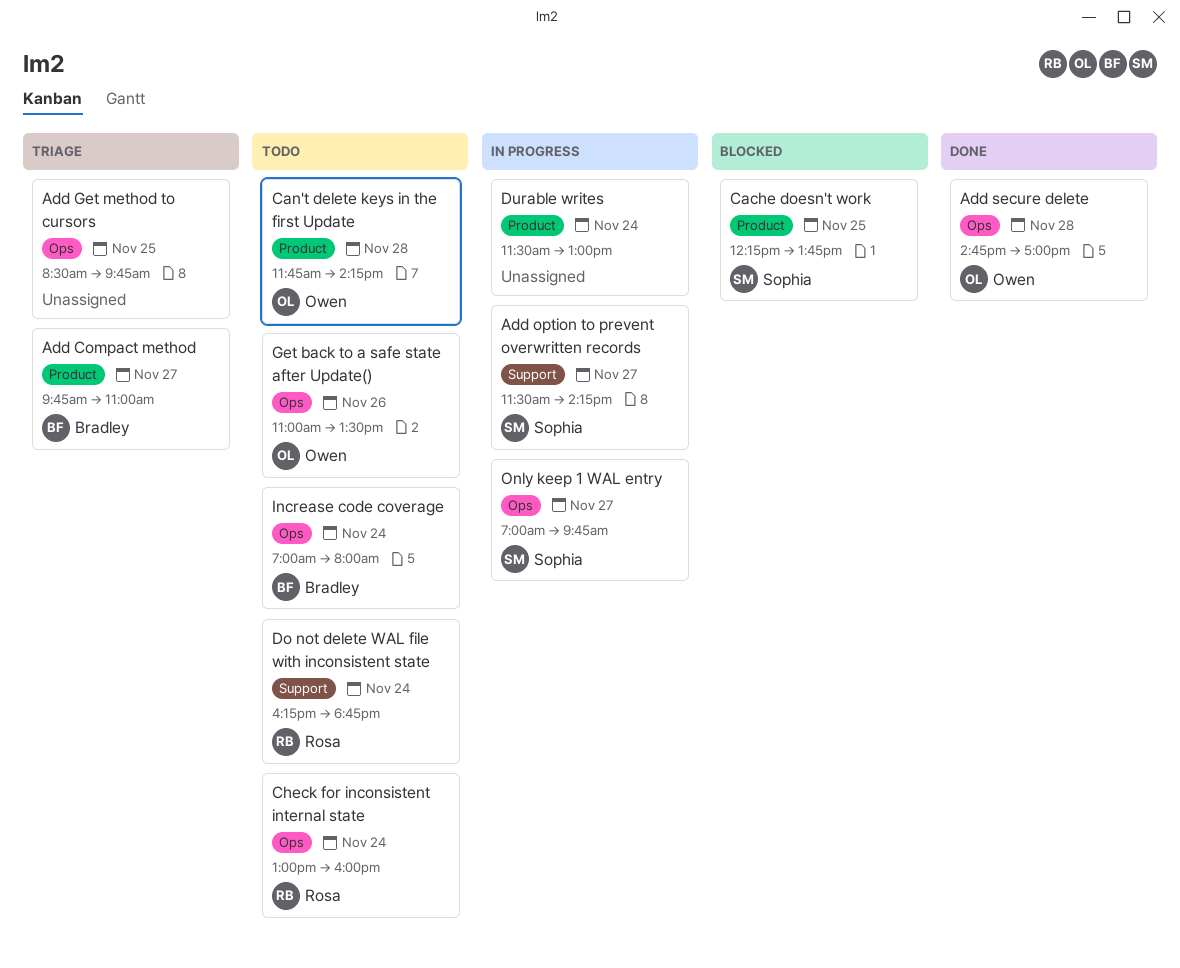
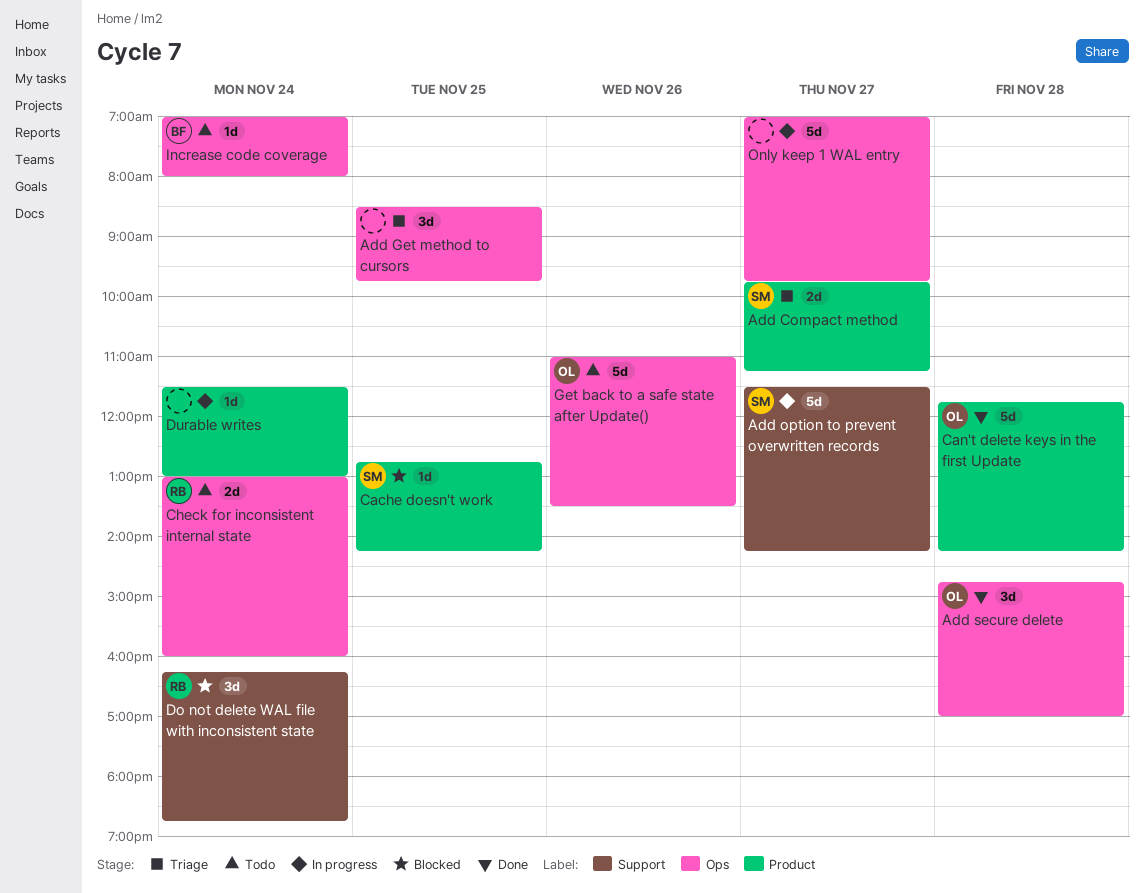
Add Compact method, owner: Bradley -> Sophia
Add Compact method, ends: 11:00 -> 11:15
Cache doesn't work, begins: 12:15 -> 12:45
Cache doesn't work, ends: 13:45 -> 14:15
Can't delete keys in the first Update, status: Todo -> Done
Do not delete WAL file with inconsistent state, status: Todo -> Blocked
Only keep 1 WAL entry, owner: Sophia -> none

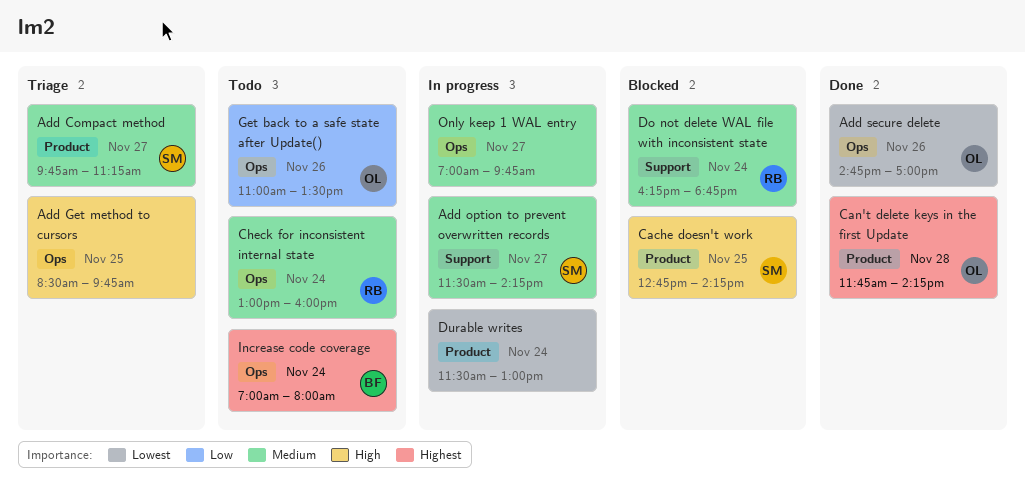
Add secure delete, day: Nov 28 -> Nov 26

